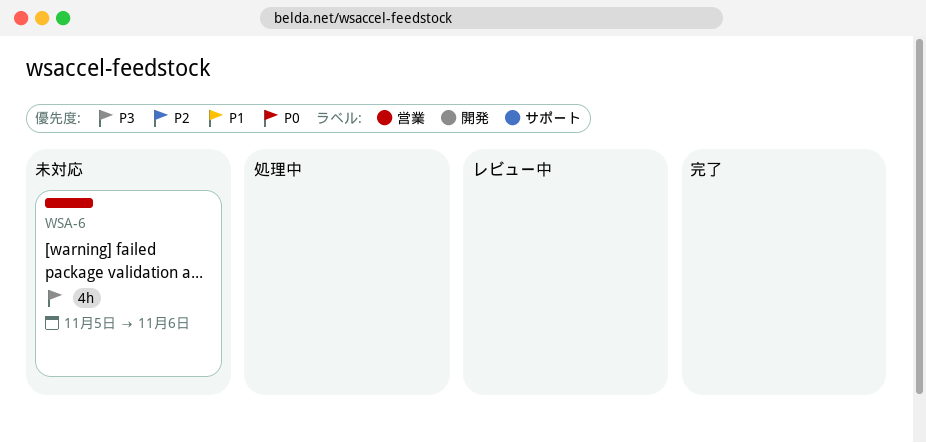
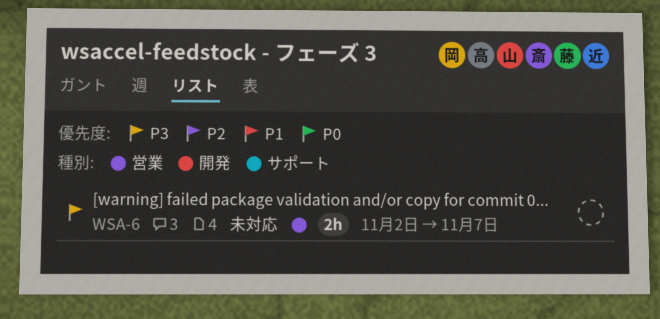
WSA-6, estimate: 4h -> 2h
WSA-6, start: Nov 5 -> Nov 2
WSA-6, due: Nov 6 -> Nov 7

